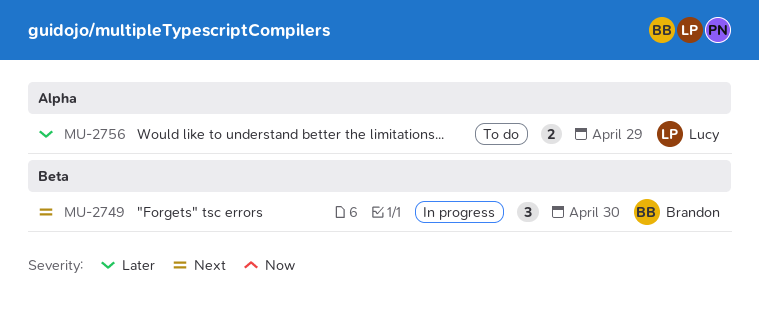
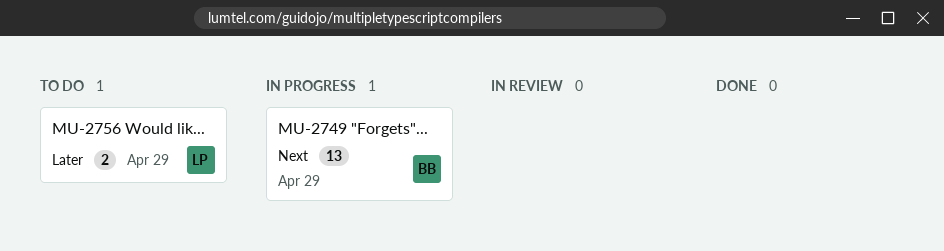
MU-2749, estimate: 3 -> 13
MU-2749, due: Apr 30 -> Apr 29

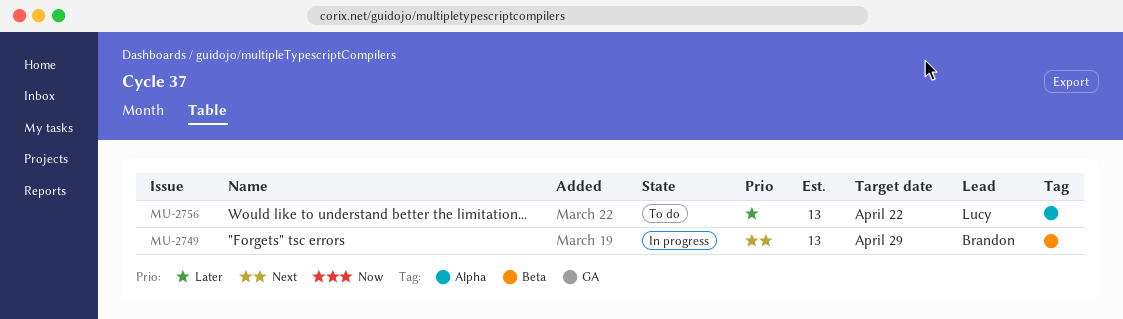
MU-2756, estimate: 2 -> 13
MU-2756, due: Apr 29 -> Apr 22

